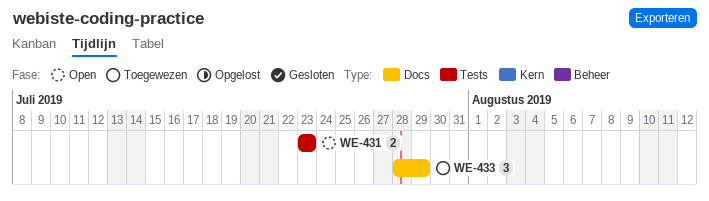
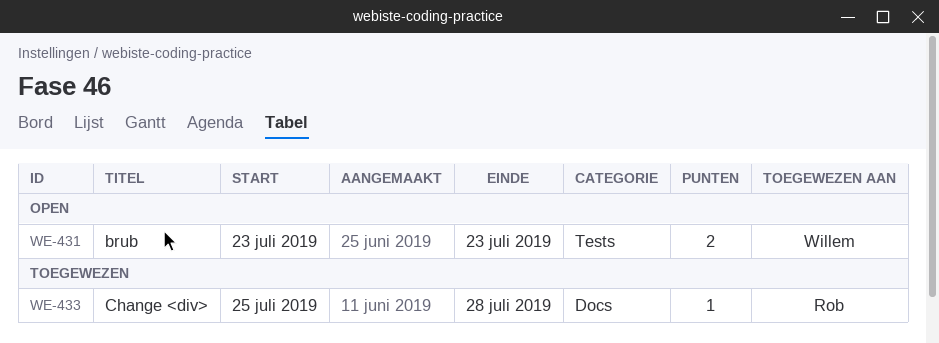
WE-433, estimate: 3 -> 1
WE-433, start: Jul 28 -> Jul 25
WE-433, due: Jul 29 -> Jul 28

